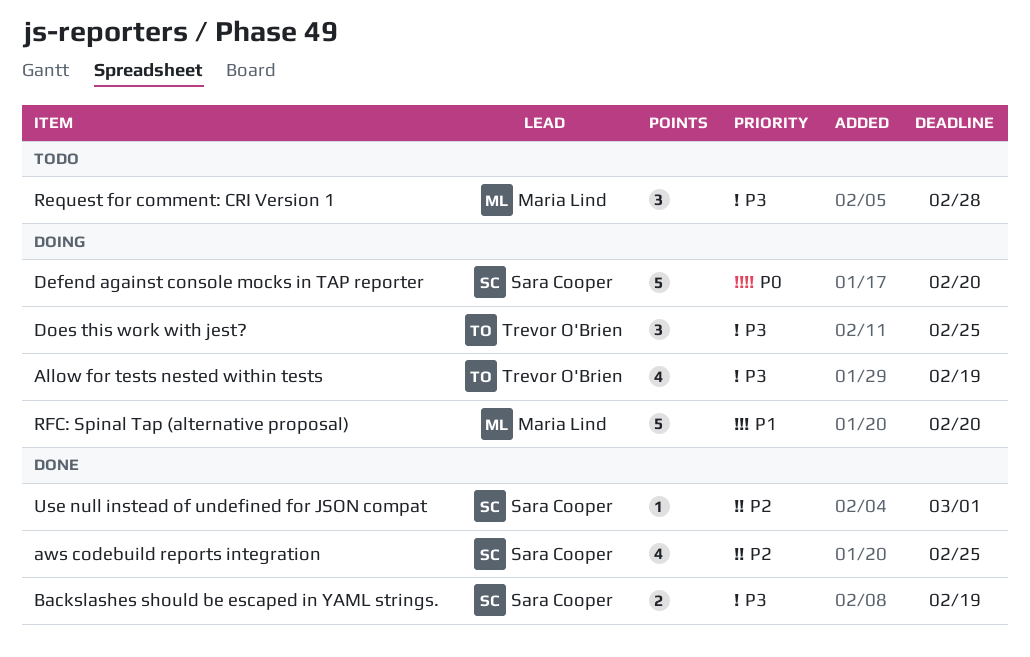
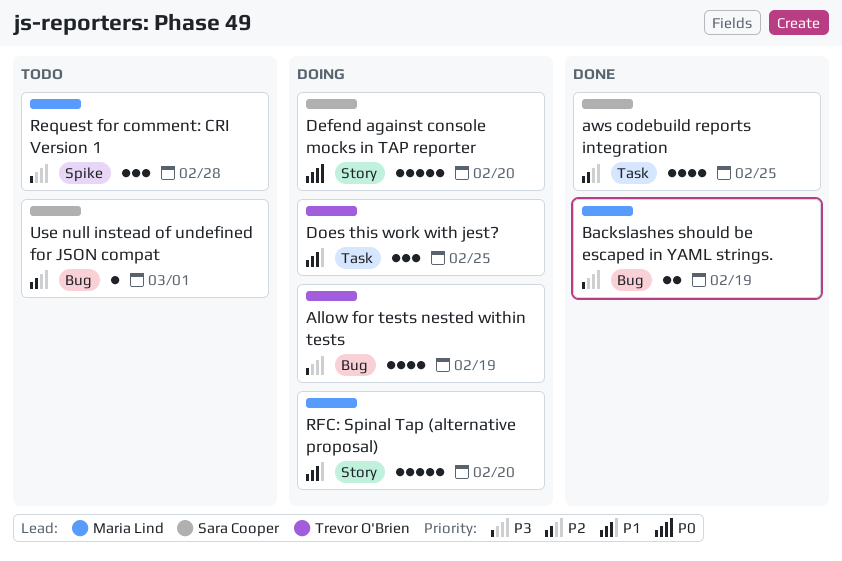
Backslashes should be escaped in YAML strings., owner: Sara Cooper -> Maria Lind
Does this work with jest?, priority: P3 -> P1
Use null instead of undefined for JSON compat, status: Done -> Todo

